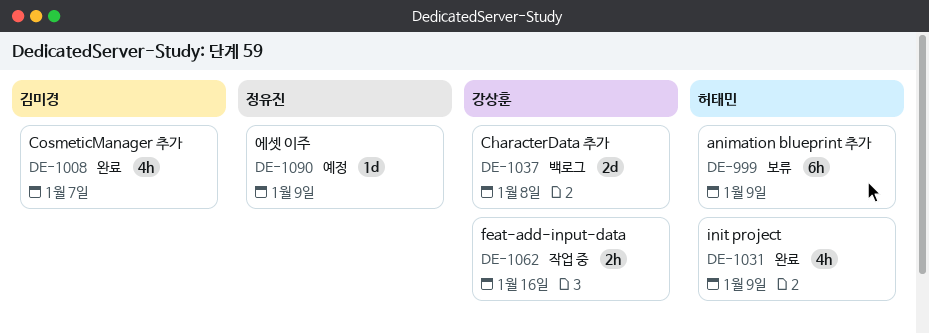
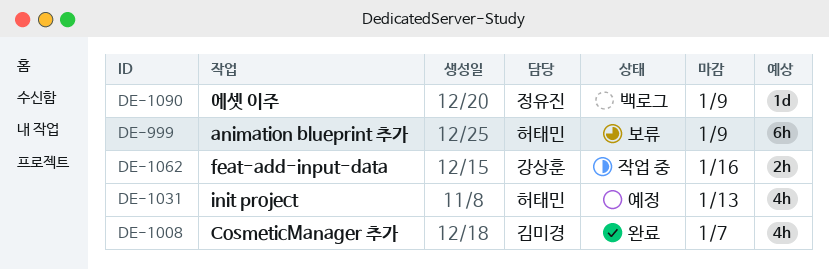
DE-1031, status: 완료 -> 예정
DE-1031, due: Jan 9 -> Jan 13
DE-1037: present -> none
DE-1090, status: 예정 -> 백로그

